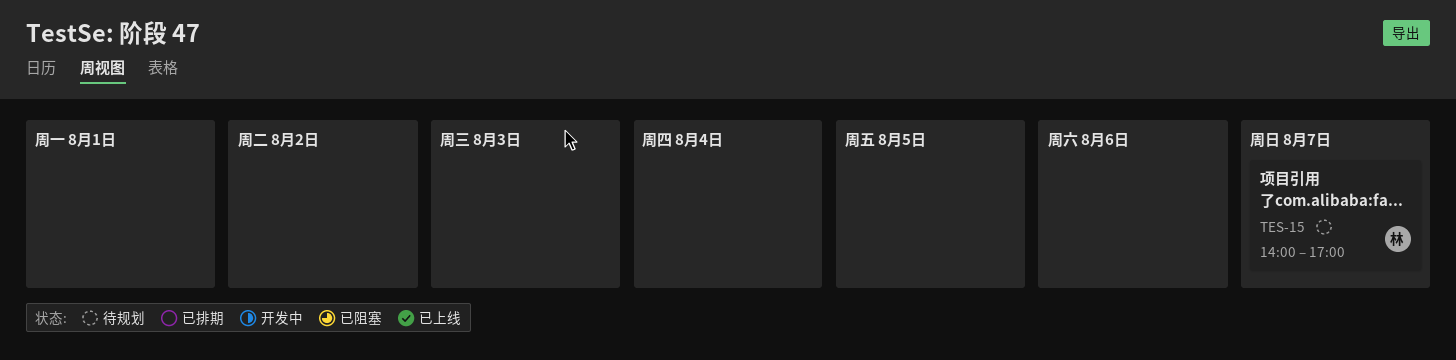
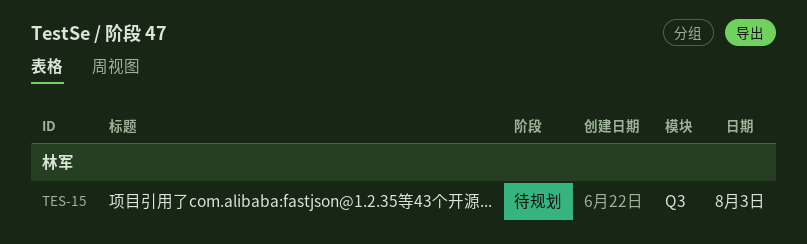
TES-15, day: Aug 7 -> Aug 3

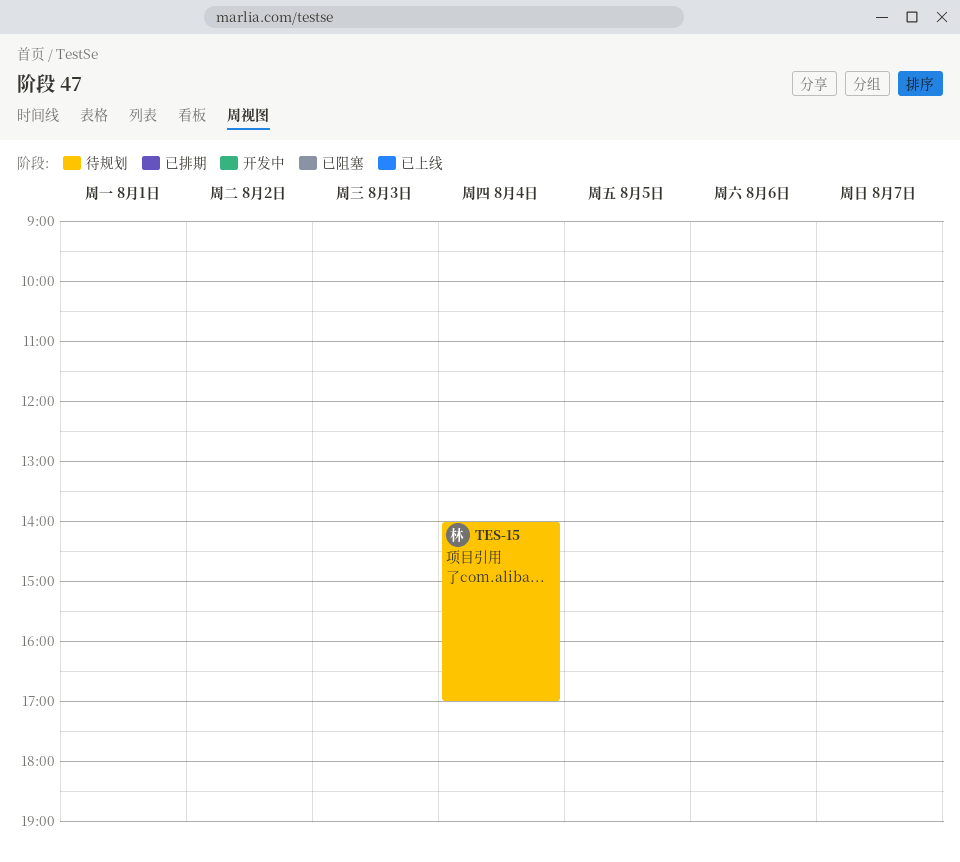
TES-15, day: Aug 3 -> Aug 4

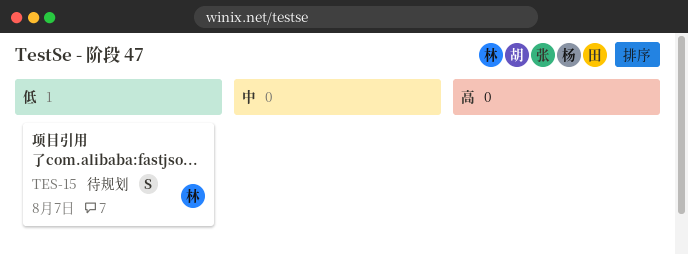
TES-15, day: Aug 4 -> Aug 7

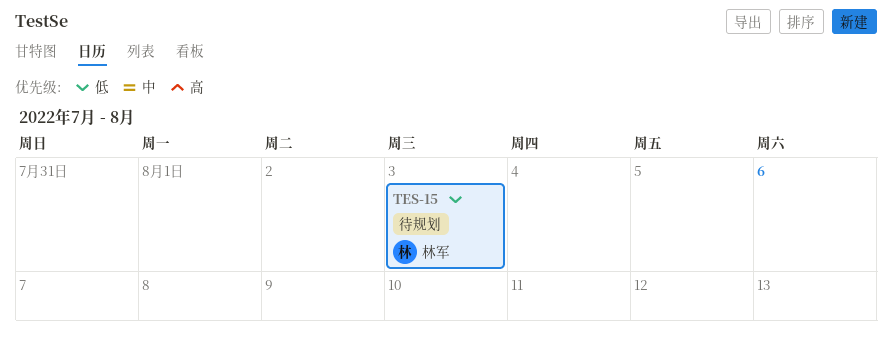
TES-15, day: Aug 7 -> Aug 3

